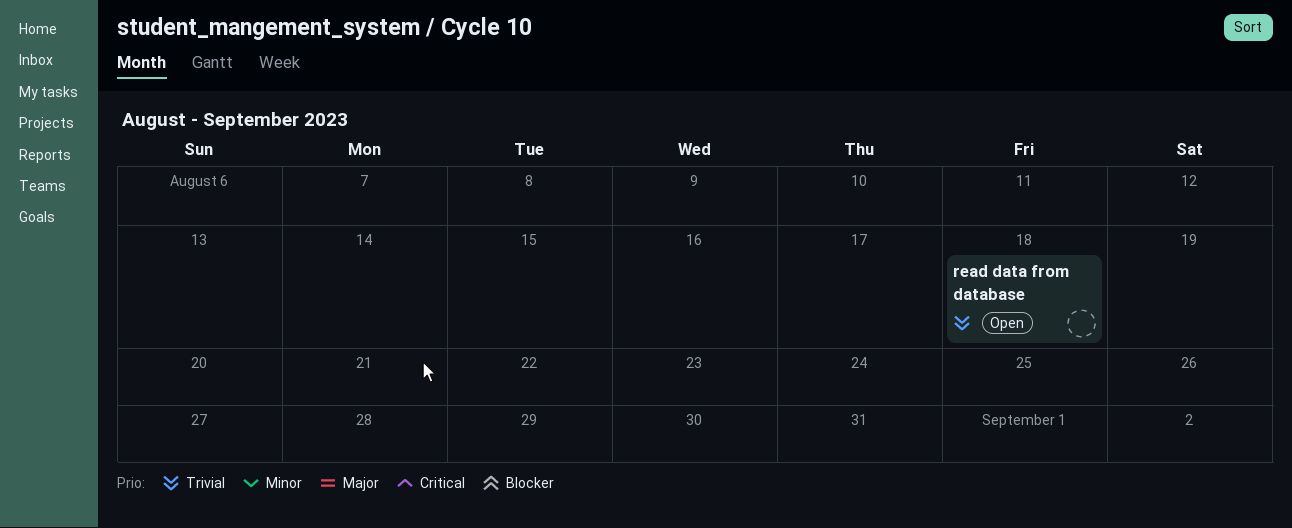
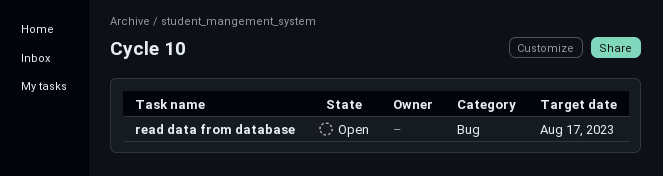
read data from database, due: Aug 18 -> Aug 17

